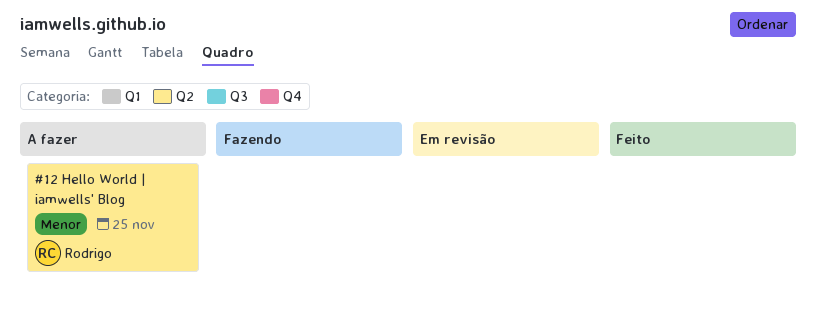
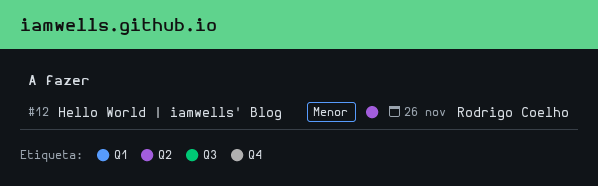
#12, due: Nov 25 -> Nov 26

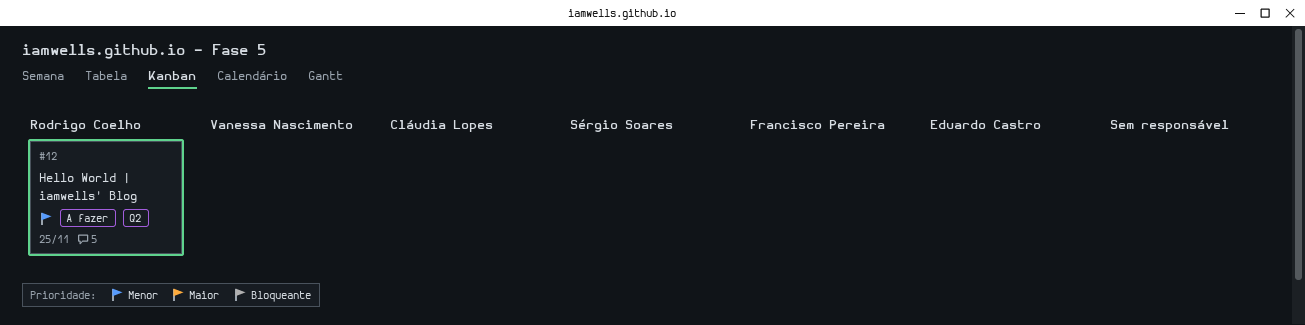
#12, due: Nov 26 -> Nov 25

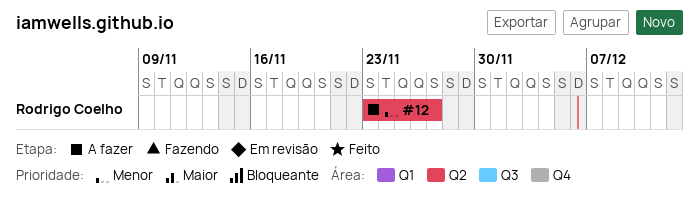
#12, due: Nov 25 -> Nov 27

